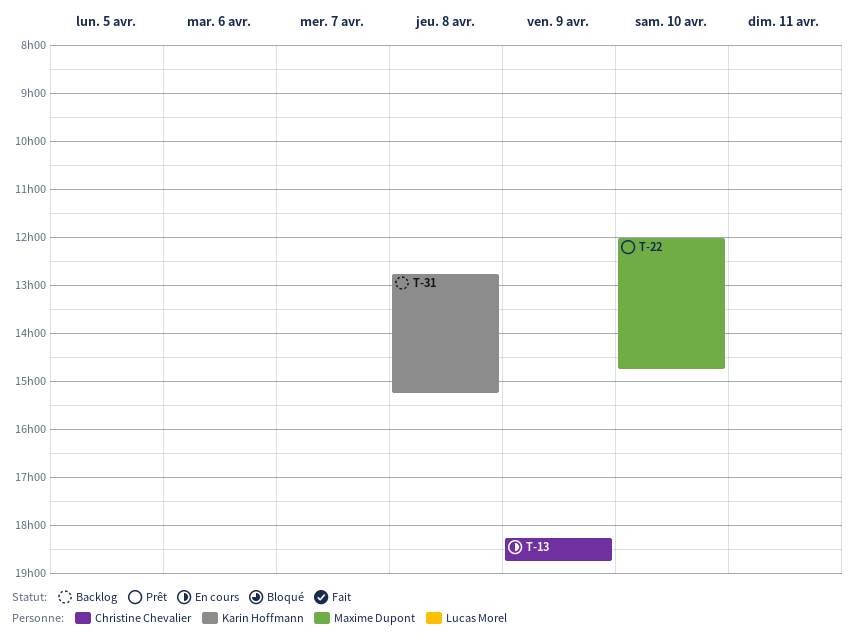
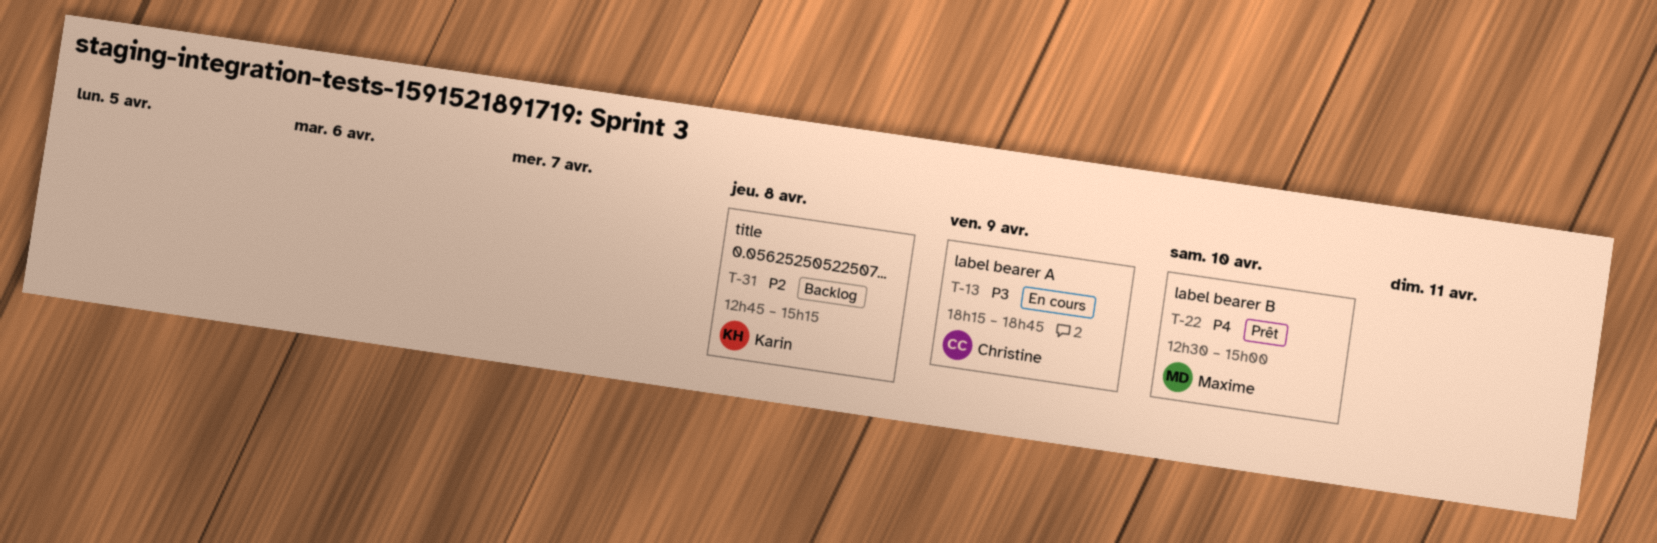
T-22, begins: 12:00 -> 12:30
T-22, ends: 14:45 -> 15:00

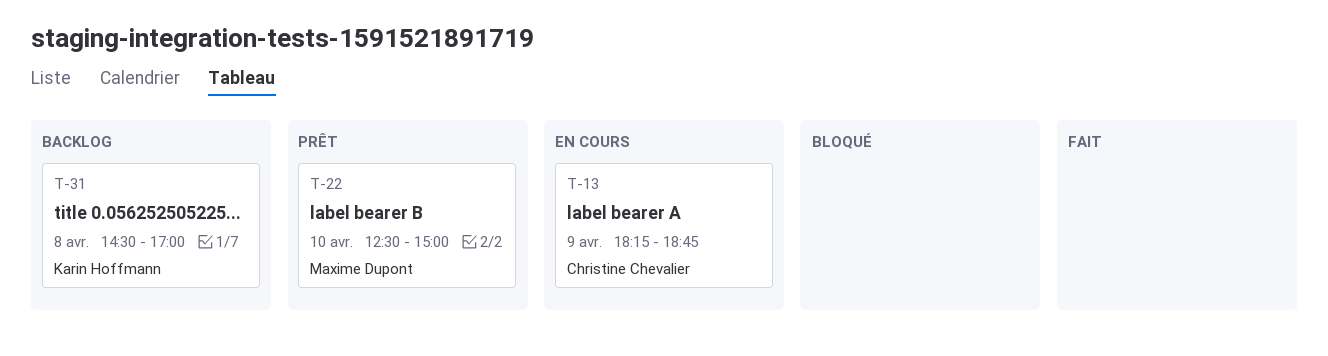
T-31, begins: 12:45 -> 14:30
T-31, ends: 15:15 -> 17:00

